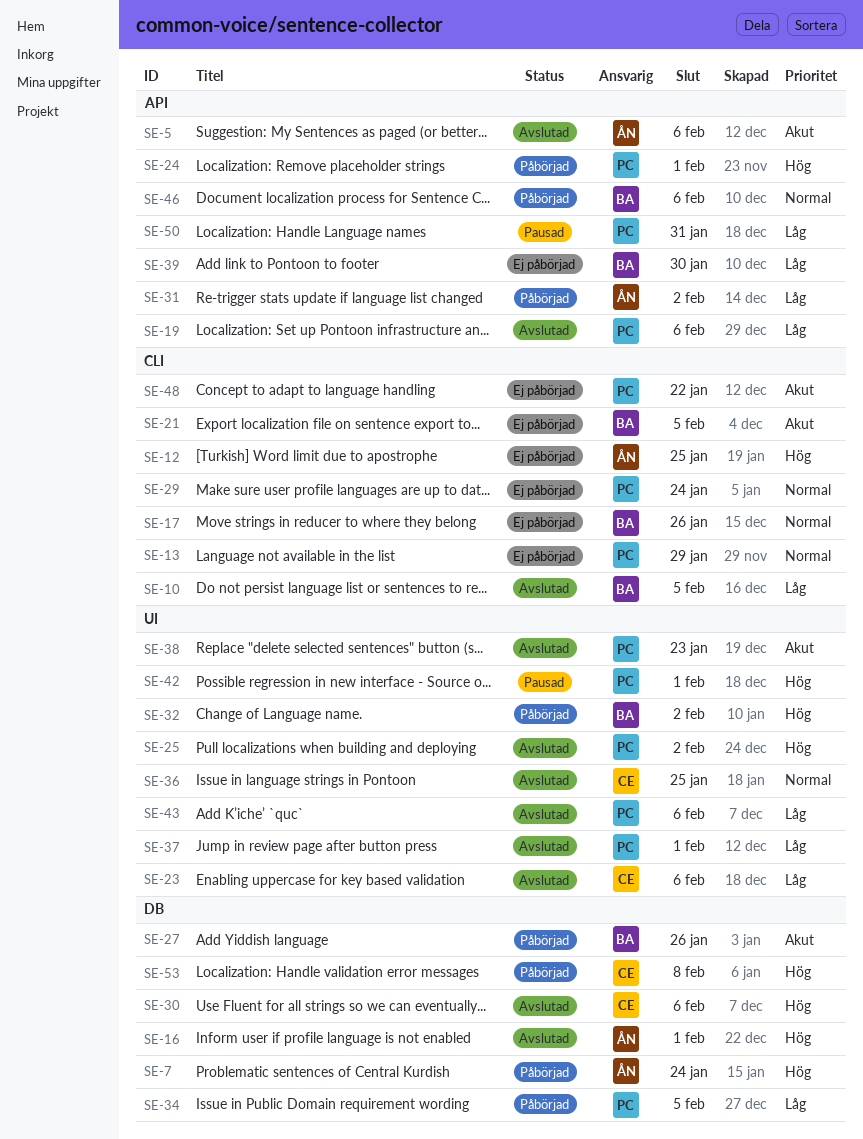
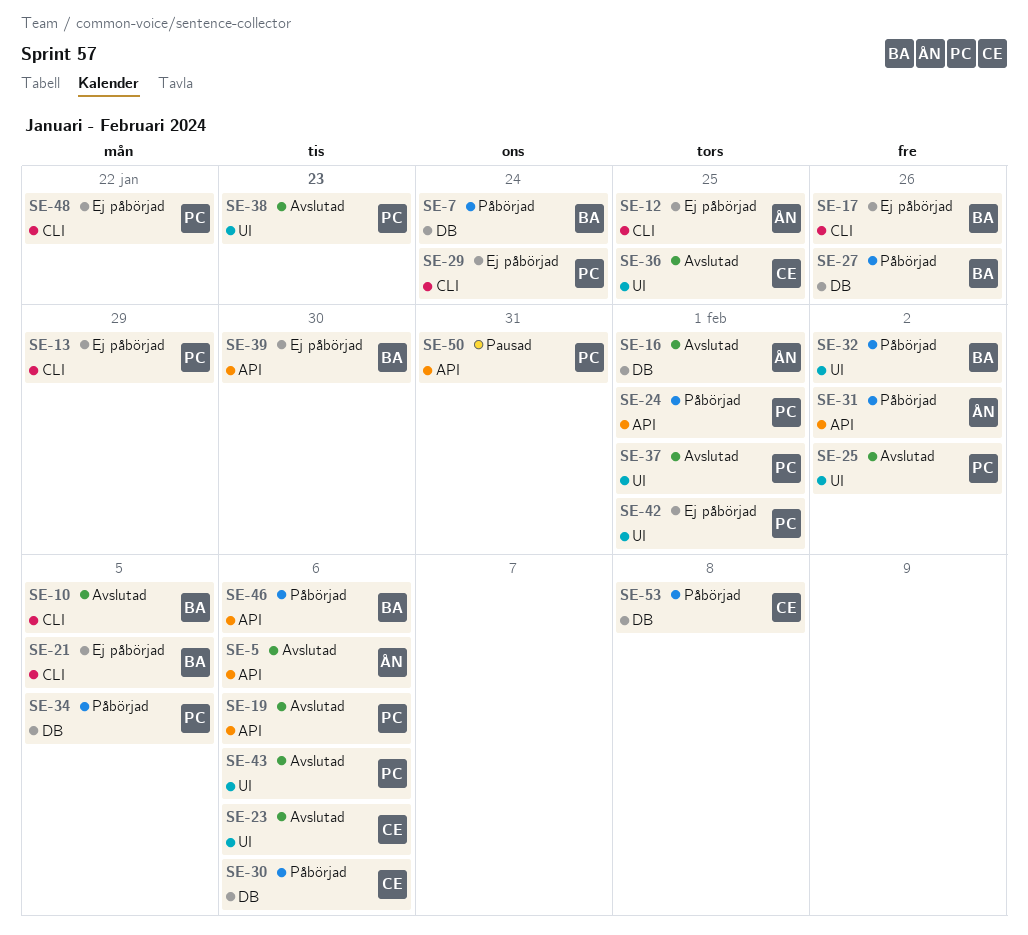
SE-7, owner: ÅN -> BA
SE-30, status: Avslutad -> Påbörjad
SE-42, status: Pausad -> Ej påbörjad

